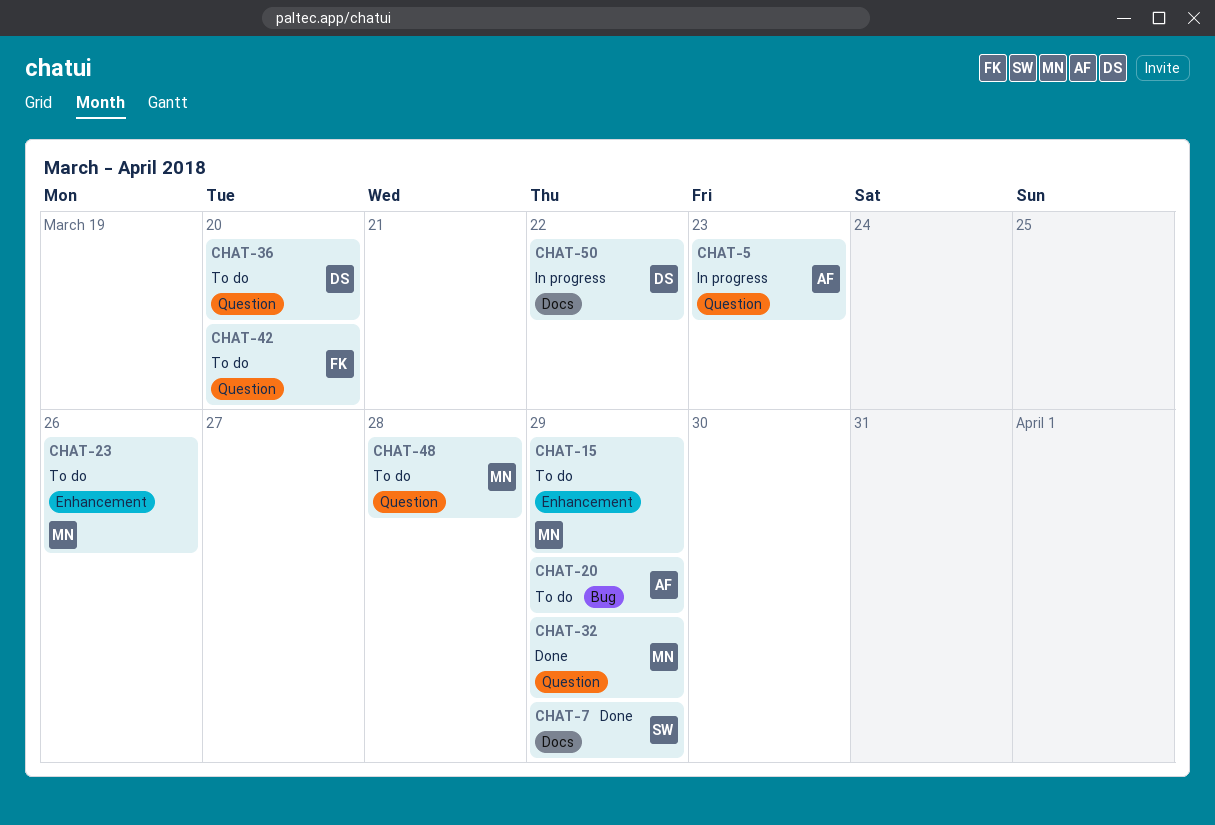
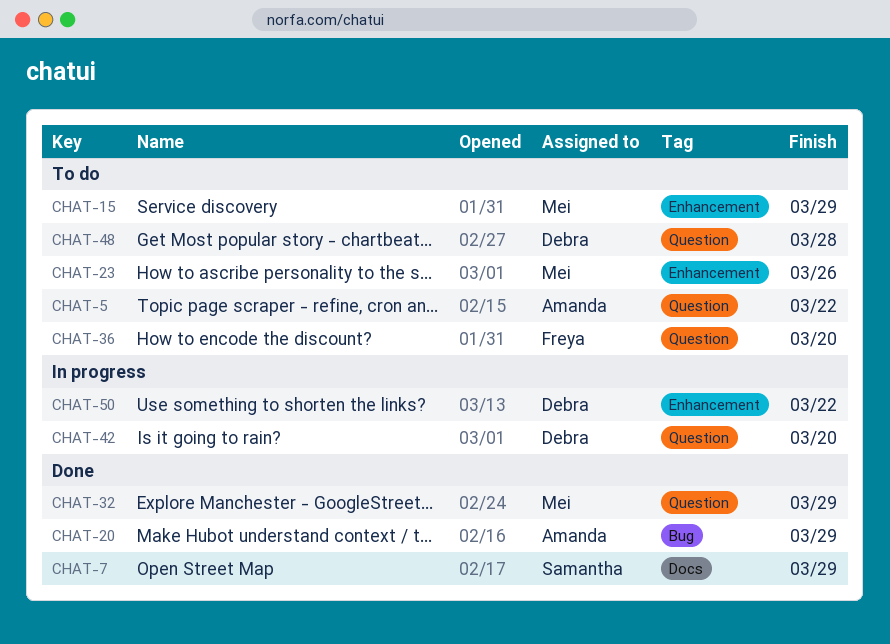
CHAT-5, status: In progress -> To do
CHAT-5, due: Mar 23 -> Mar 22
CHAT-20, status: To do -> Done
CHAT-36, owner: Debra -> Freya
CHAT-42, status: To do -> In progress
CHAT-42, owner: Freya -> Debra
CHAT-48, owner: Mei -> Debra
CHAT-50, label: Docs -> Enhancement

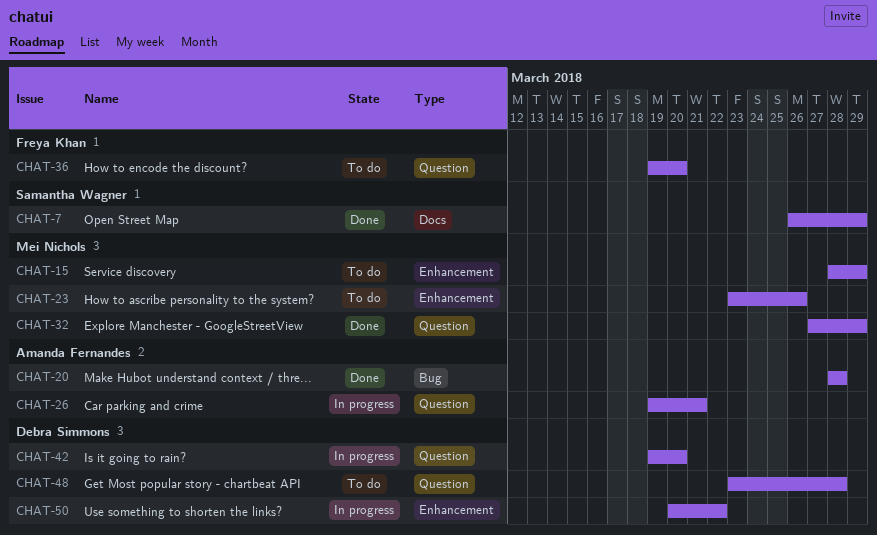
CHAT-5: present -> none
CHAT-20, due: Mar 29 -> Mar 28
CHAT-26: none -> present

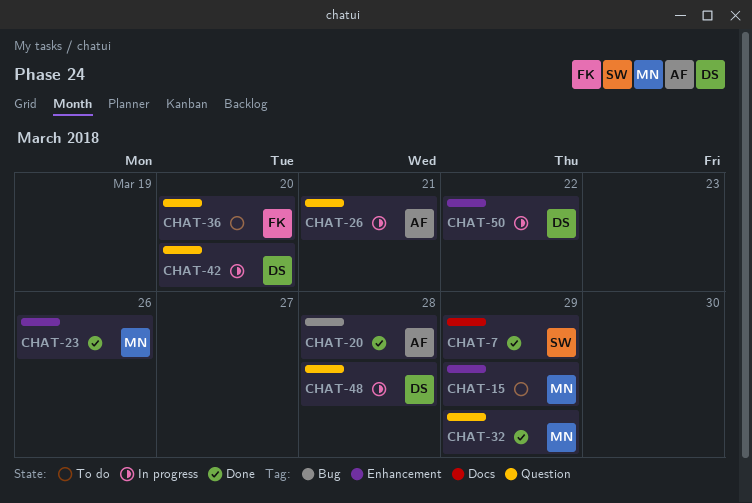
CHAT-23, status: To do -> Done
CHAT-48, status: To do -> In progress

